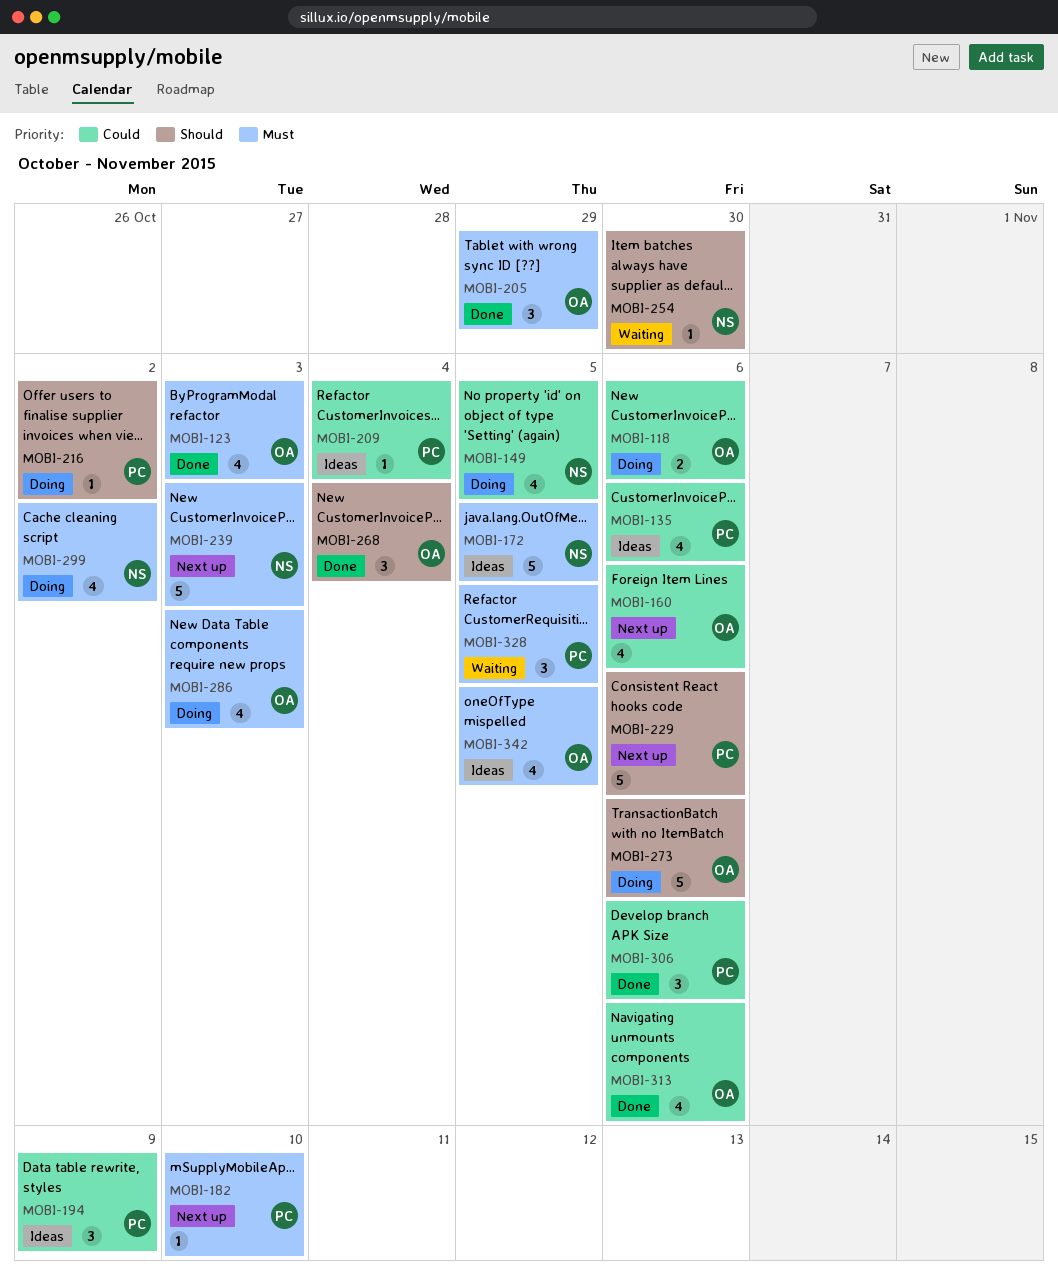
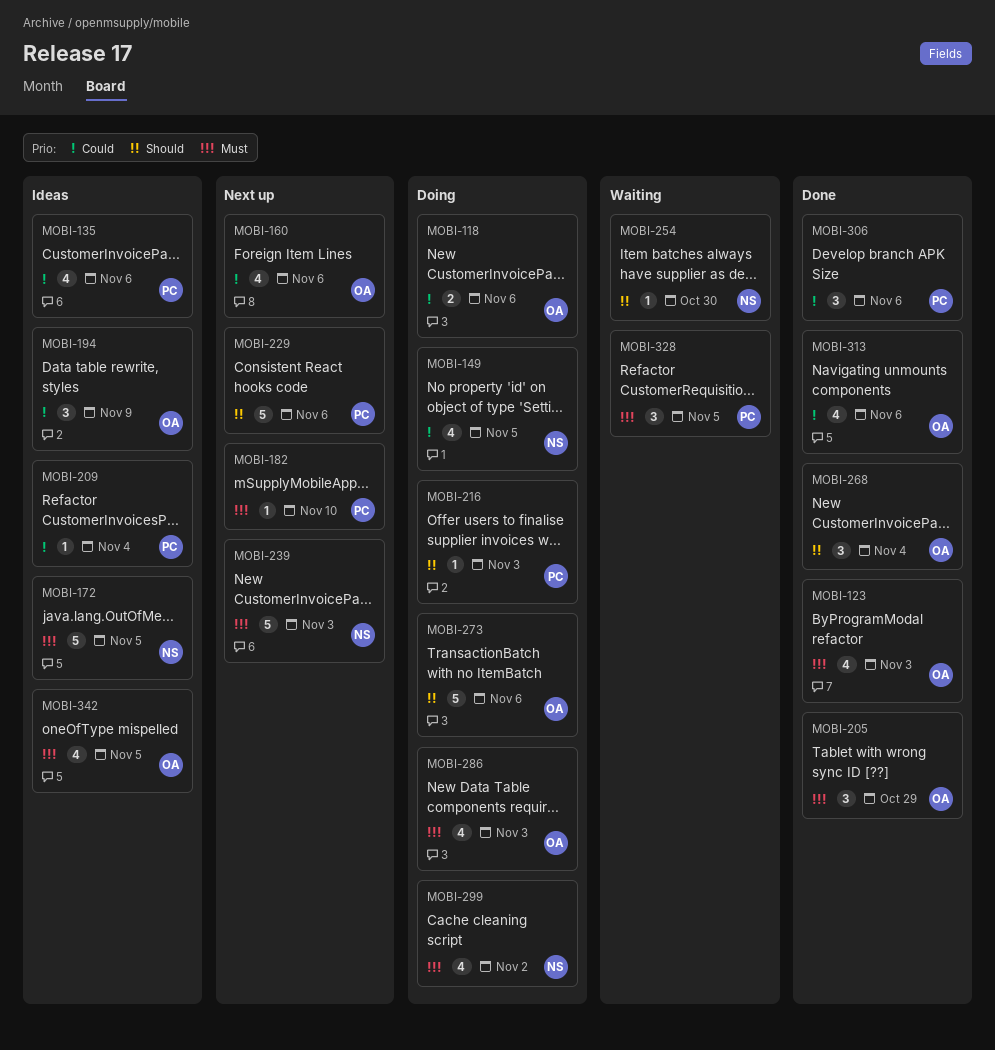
MOBI-194, owner: PC -> OA
MOBI-216, due: Nov 2 -> Nov 3

